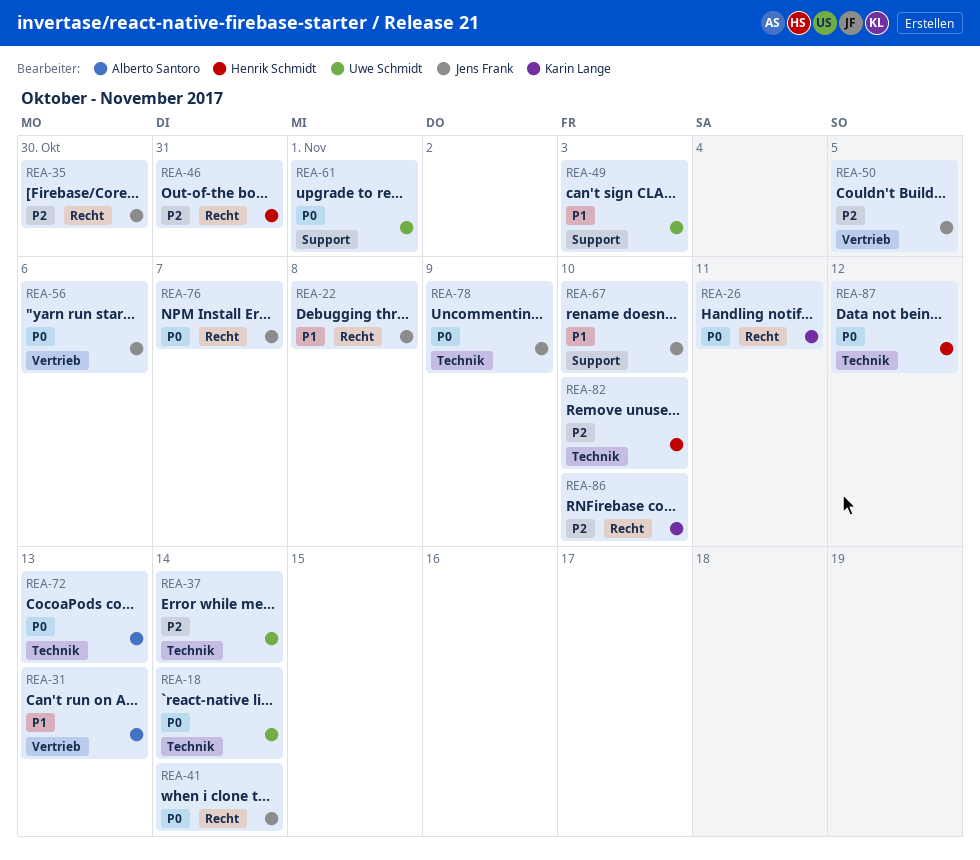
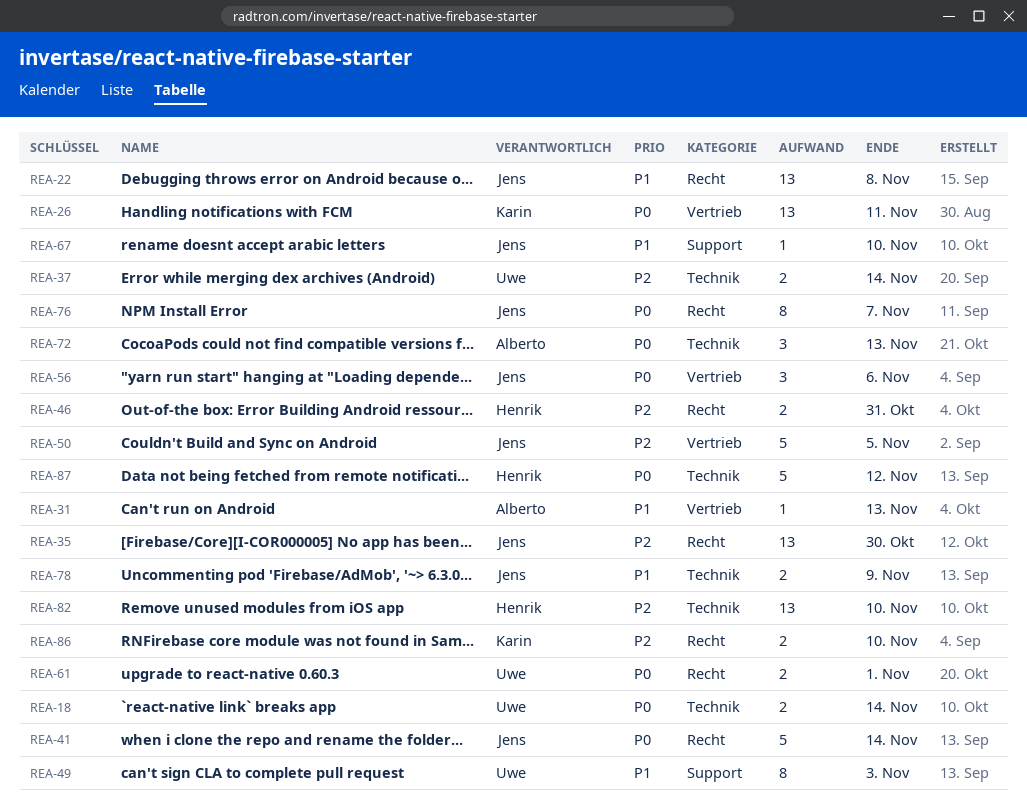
REA-26, label: Recht -> Vertrieb
REA-61, label: Support -> Recht
REA-78, priority: P0 -> P1

